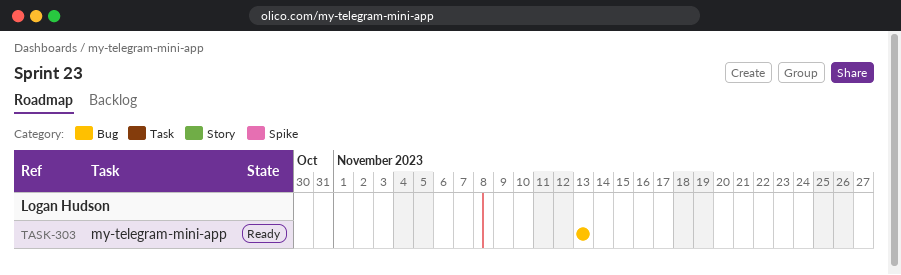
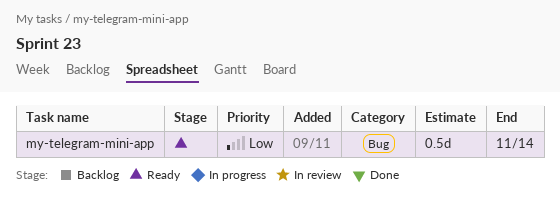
my-telegram-mini-app, due: Nov 13 -> Nov 14

